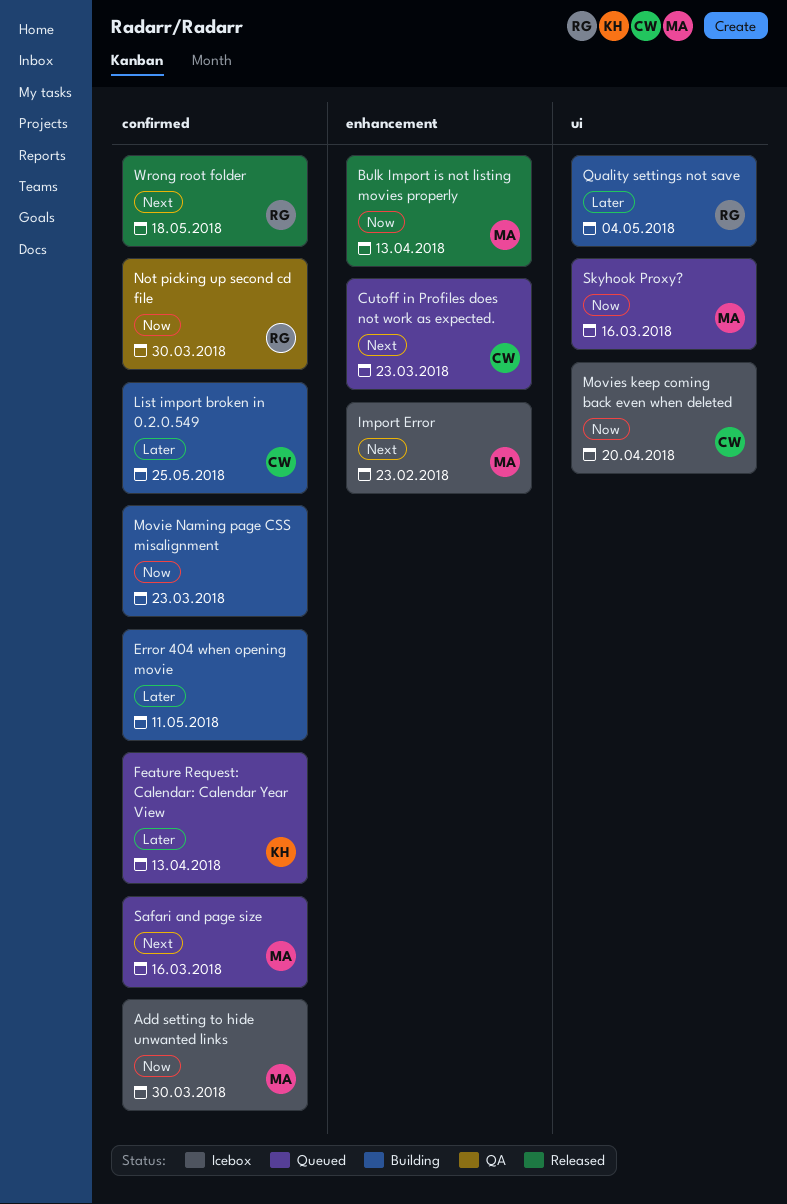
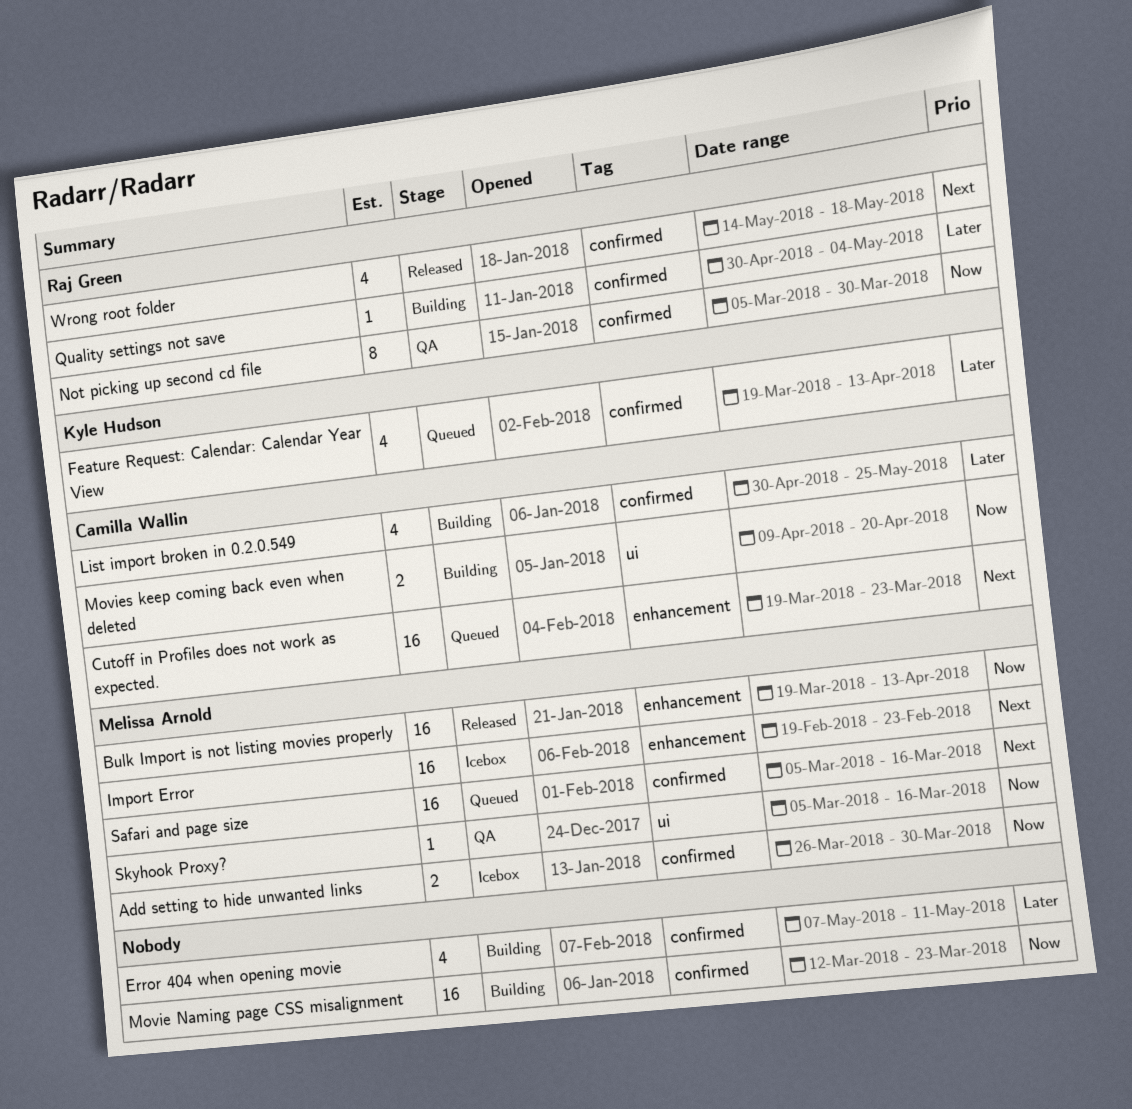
Movies keep coming back even when deleted, status: Icebox -> Building
Quality settings not save, label: ui -> confirmed
Skyhook Proxy?, status: Queued -> QA

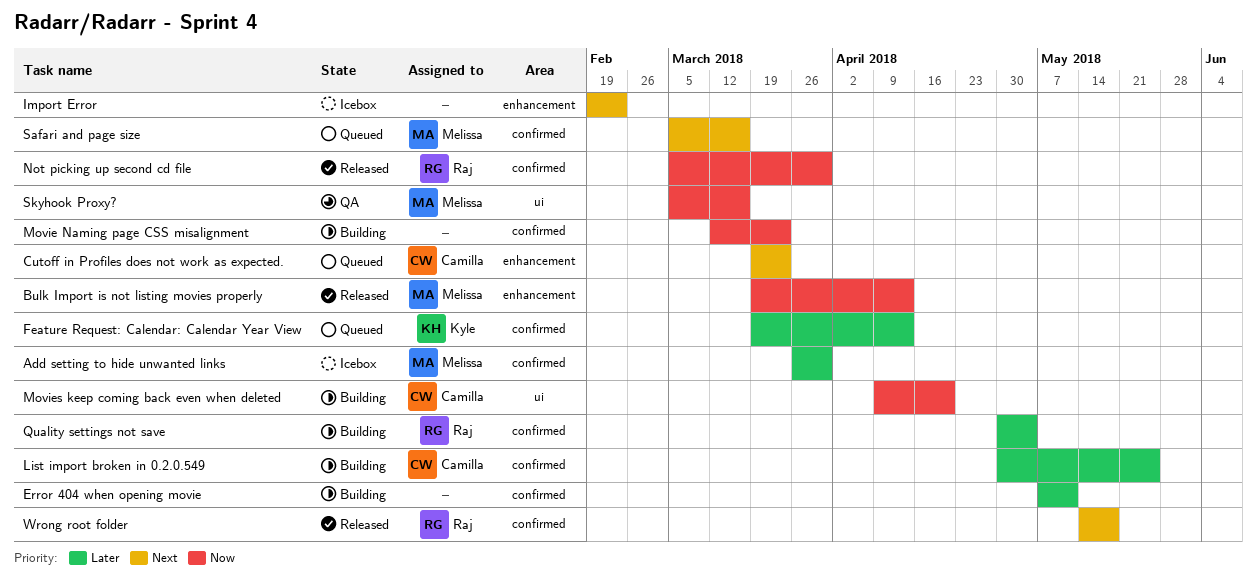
Add setting to hide unwanted links, priority: Now -> Later
Import Error, owner: Melissa Arnold -> none
Not picking up second cd file, status: QA -> Released

